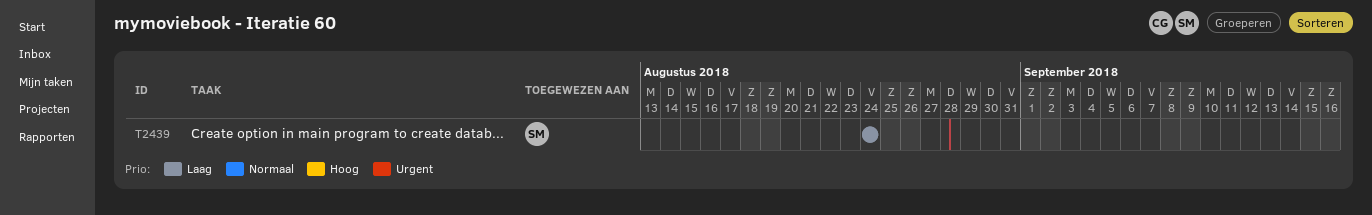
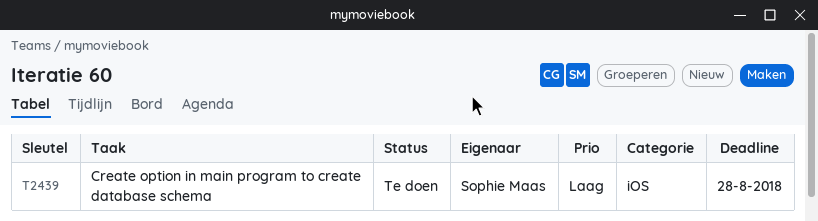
T2439, due: Aug 24 -> Aug 28

